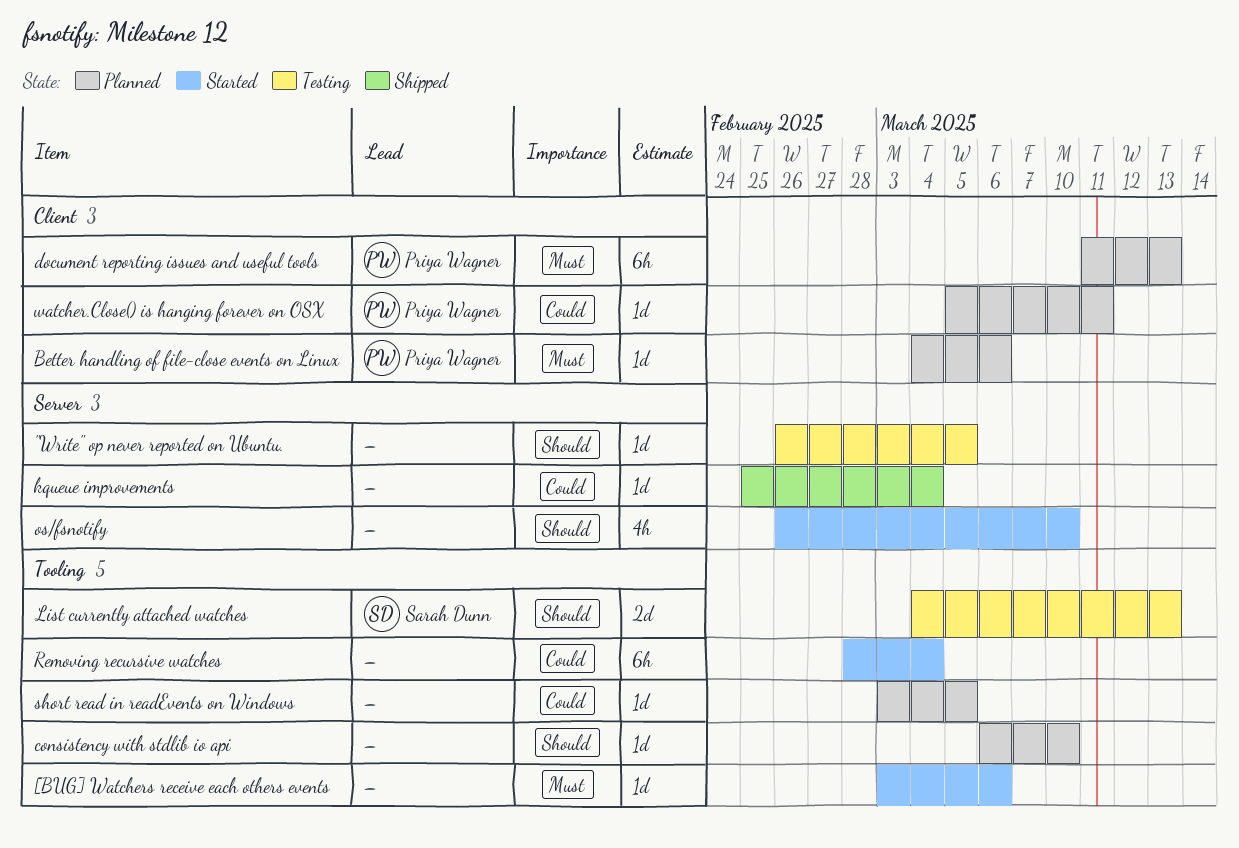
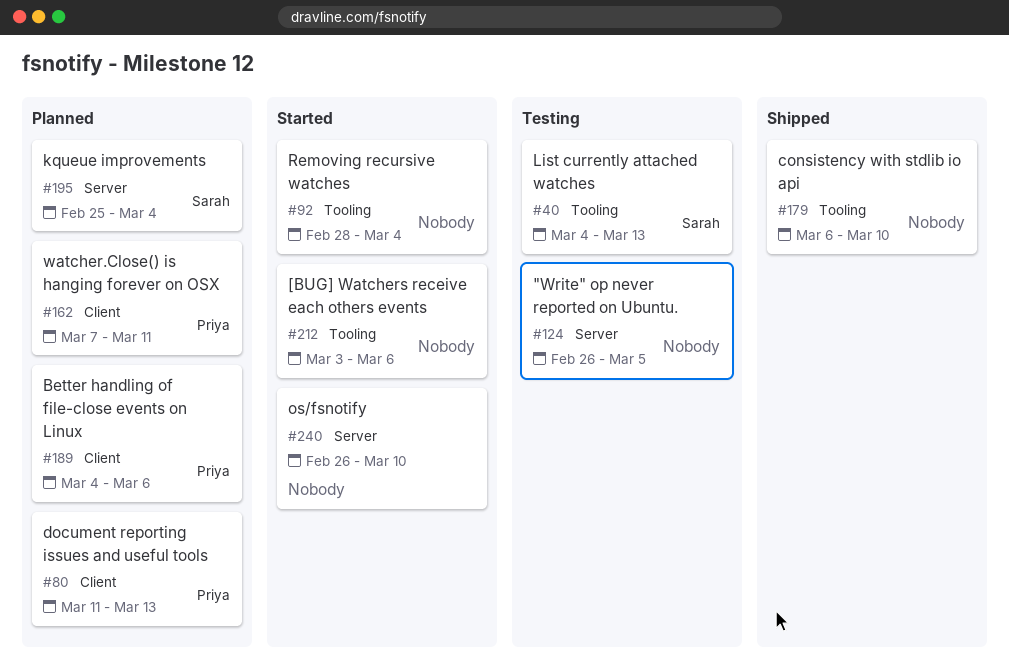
consistency with stdlib io api, status: Planned -> Shipped
kqueue improvements, status: Shipped -> Planned
kqueue improvements, owner: none -> Sarah Dunn
short read in readEvents on Windows: present -> none
watcher.Close() is hanging forever on OSX, start: Mar 5 -> Mar 7

